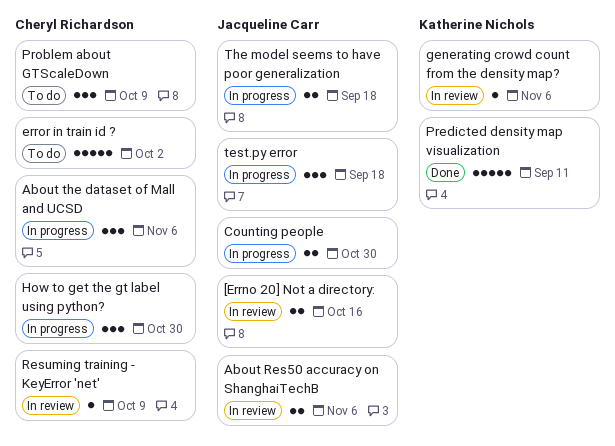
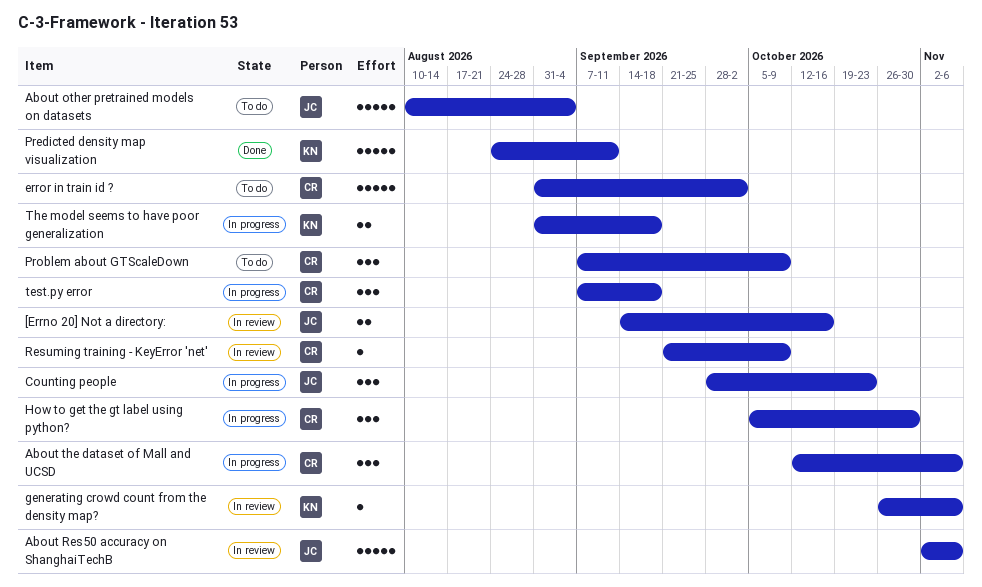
About other pretrained models on datasets: none -> present
About Res50 accuracy on ShanghaiTechB, estimate: 2 -> 5
Counting people, estimate: 2 -> 3
Counting people, due: Oct 30 -> Oct 23
test.py error, owner: Jacqueline Carr -> Cheryl Richardson
The model seems to have poor generalization, owner: Jacqueline Carr -> Katherine Nichols

